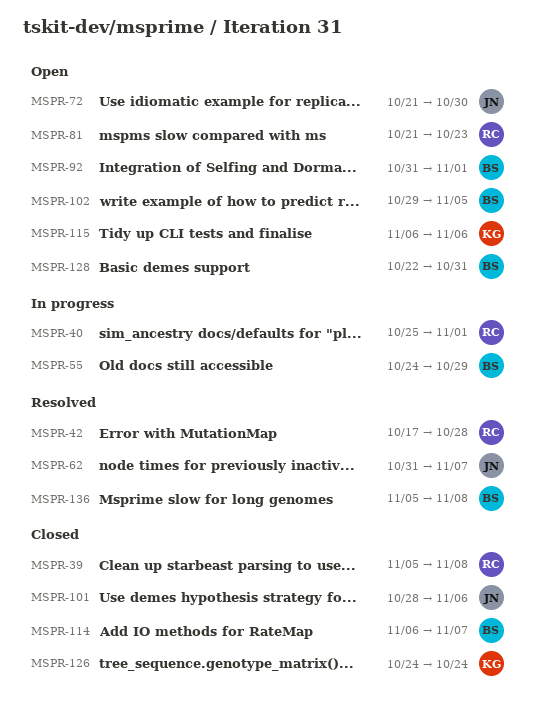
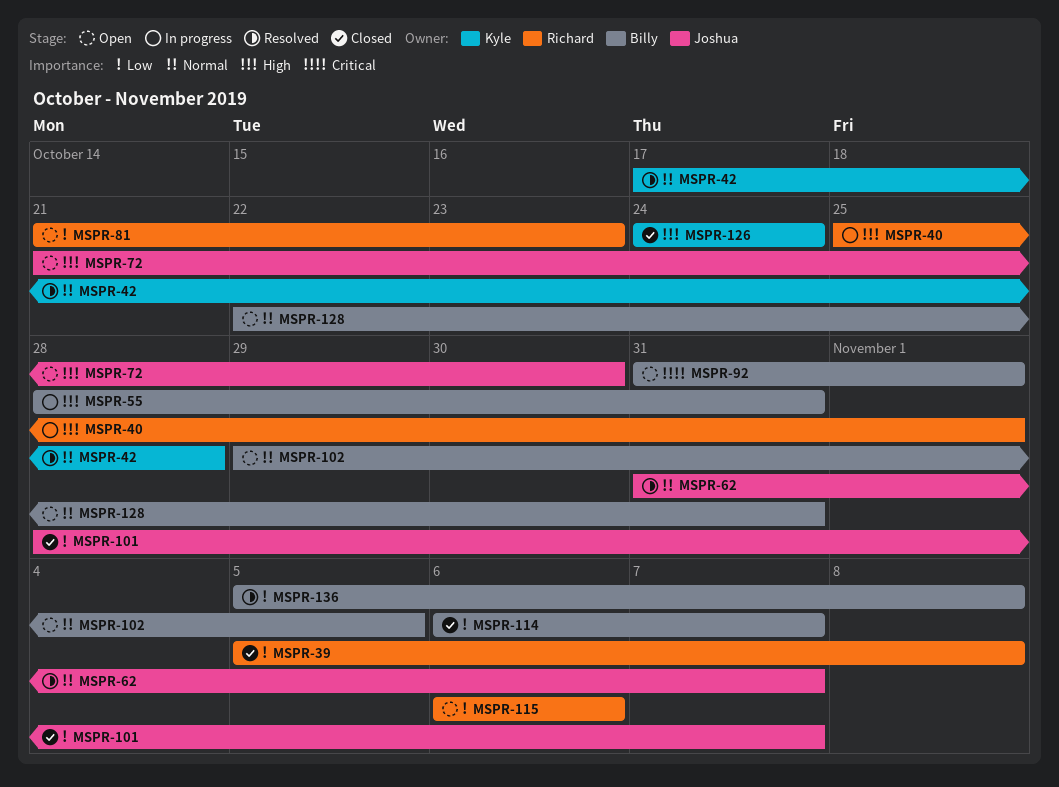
MSPR-42, owner: Richard -> Kyle
MSPR-55, start: Oct 24 -> Oct 28
MSPR-55, due: Oct 29 -> Oct 31
MSPR-101, due: Nov 6 -> Nov 7
MSPR-115, owner: Kyle -> Richard

